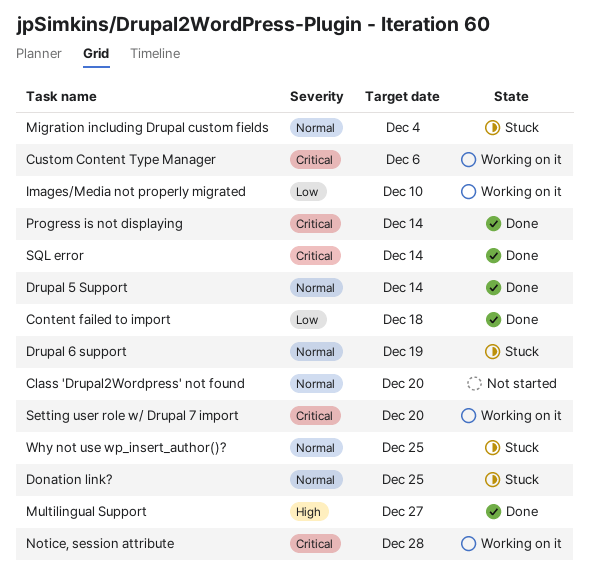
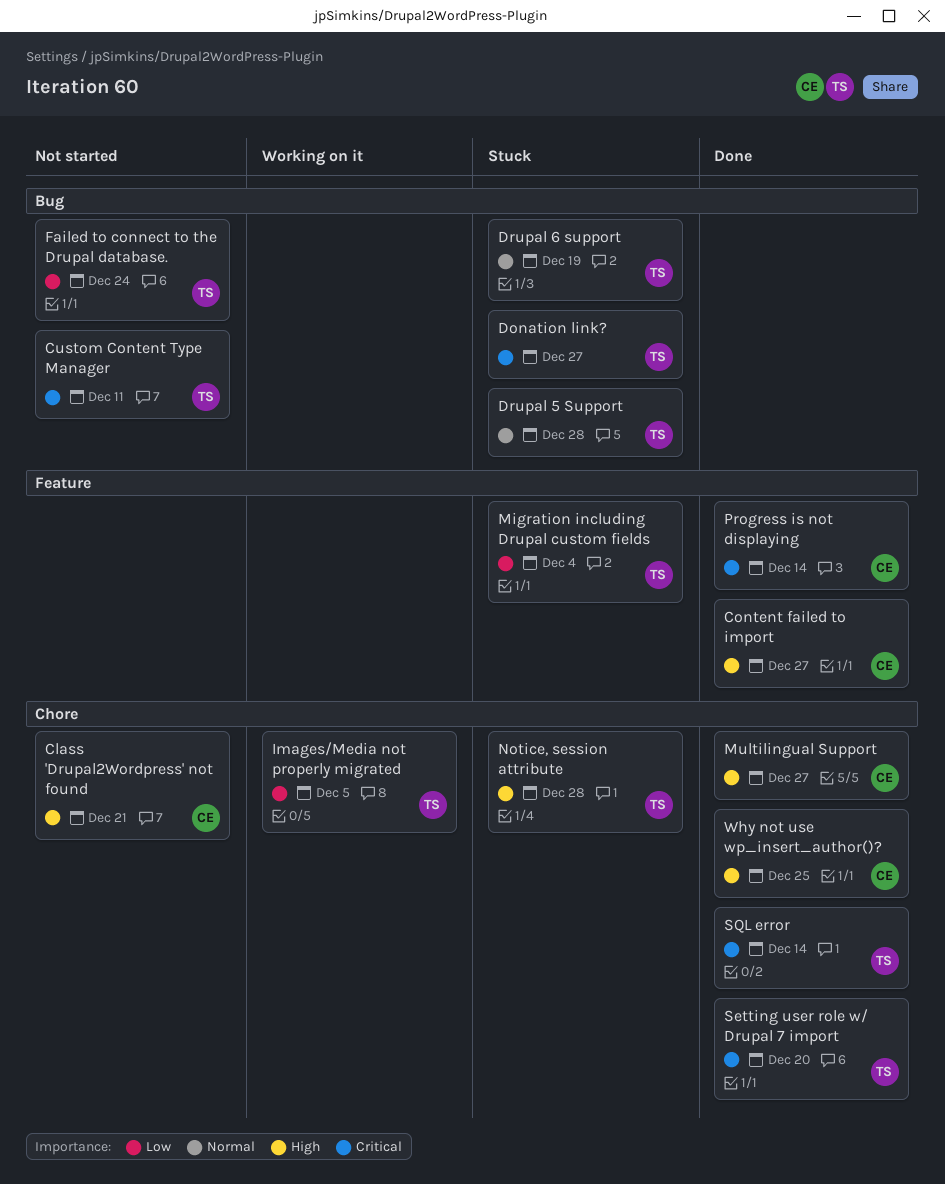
Class 'Drupal2Wordpress' not found, priority: Normal -> High
Class 'Drupal2Wordpress' not found, due: Dec 20 -> Dec 21
Content failed to import, priority: Low -> High
Content failed to import, due: Dec 18 -> Dec 27
Custom Content Type Manager, status: Working on it -> Not started
Custom Content Type Manager, due: Dec 6 -> Dec 11
Donation link?, priority: Normal -> Critical
Donation link?, due: Dec 25 -> Dec 27
Drupal 5 Support, status: Done -> Stuck
Drupal 5 Support, due: Dec 14 -> Dec 28
Failed to connect to the Drupal database.: none -> present
Images/Media not properly migrated, due: Dec 10 -> Dec 5
Migration including Drupal custom fields, priority: Normal -> Low
Notice, session attribute, status: Working on it -> Stuck
Notice, session attribute, priority: Critical -> High
Setting user role w/ Drupal 7 import, status: Working on it -> Done
Why not use wp_insert_author()?, status: Stuck -> Done
Why not use wp_insert_author()?, priority: Normal -> High

